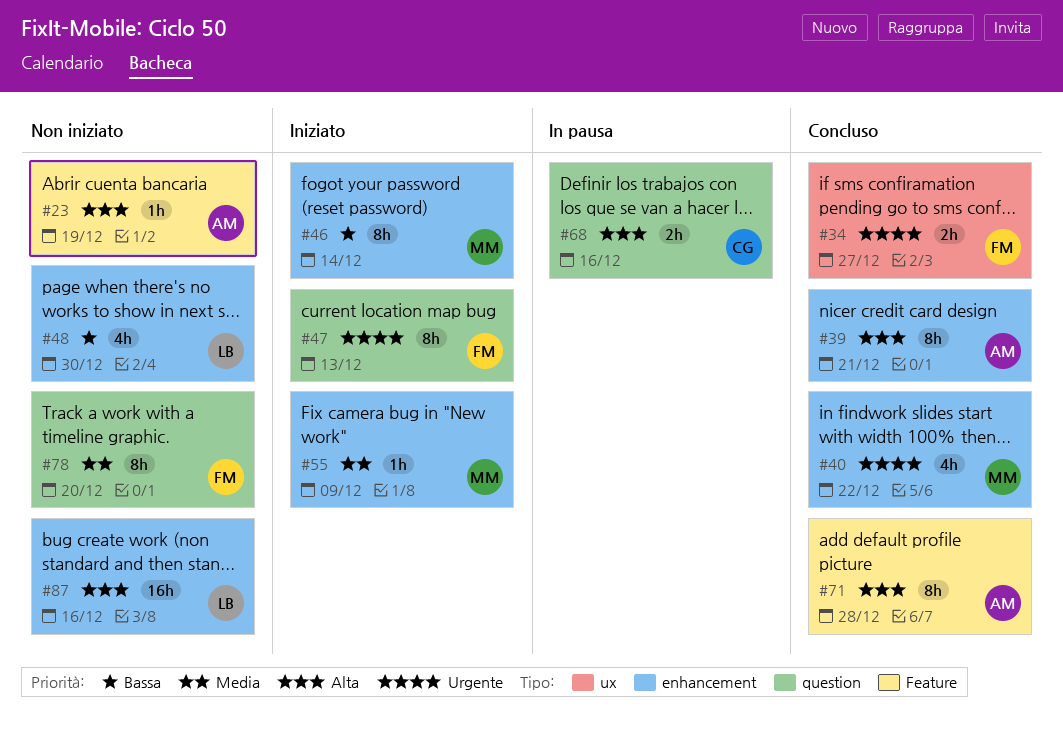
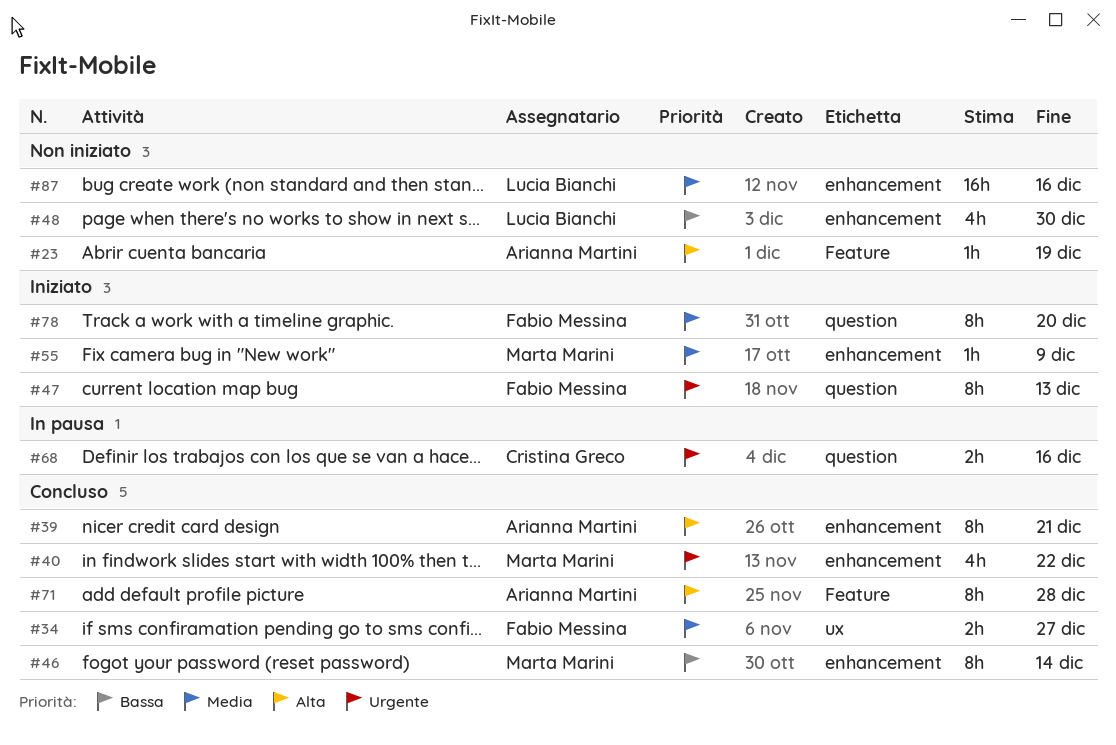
#34, priority: Urgente -> Media
#46, status: Iniziato -> Concluso
#68, priority: Alta -> Urgente
#78, status: Non iniziato -> Iniziato
#87, priority: Alta -> Media

